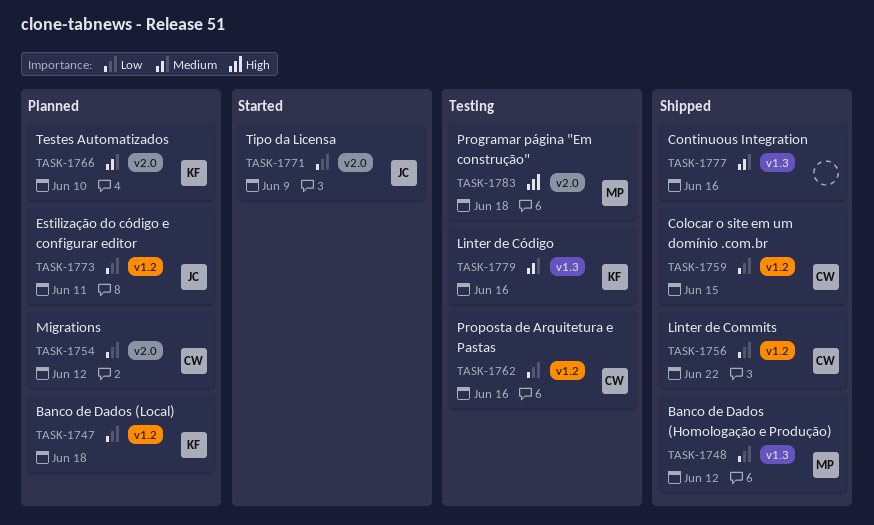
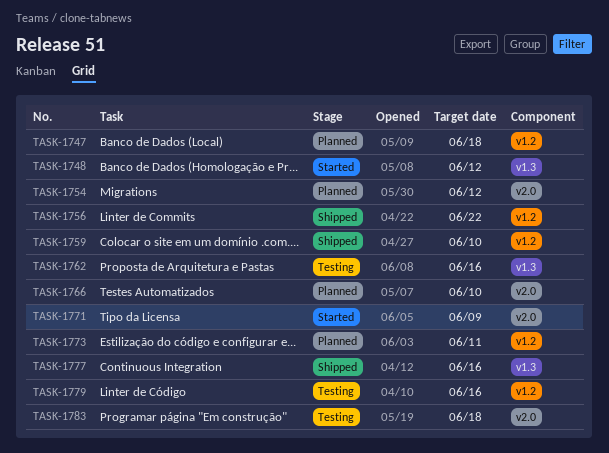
TASK-1748, status: Shipped -> Started
TASK-1759, due: Jun 15 -> Jun 10
TASK-1762, label: v1.2 -> v1.3
TASK-1779, label: v1.3 -> v1.2

